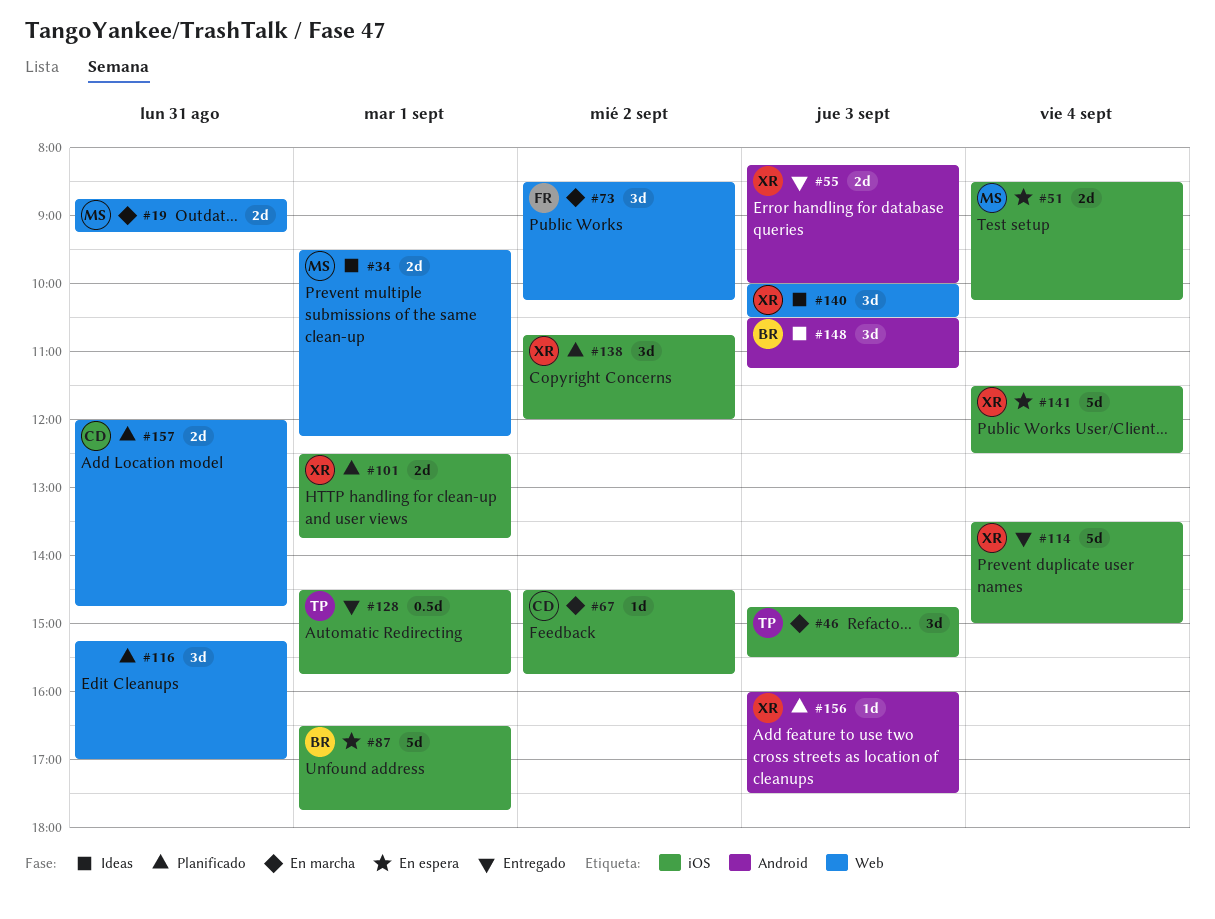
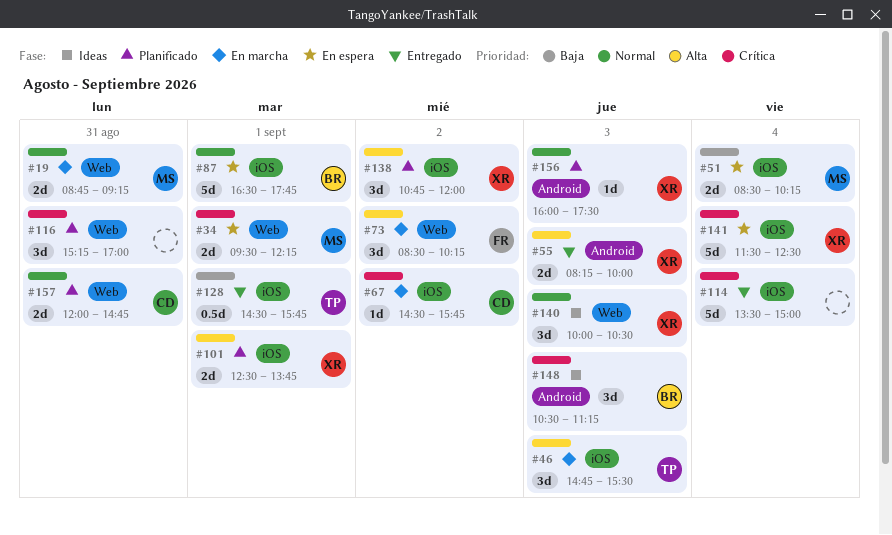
#34, status: Ideas -> En espera
#114, owner: XR -> none

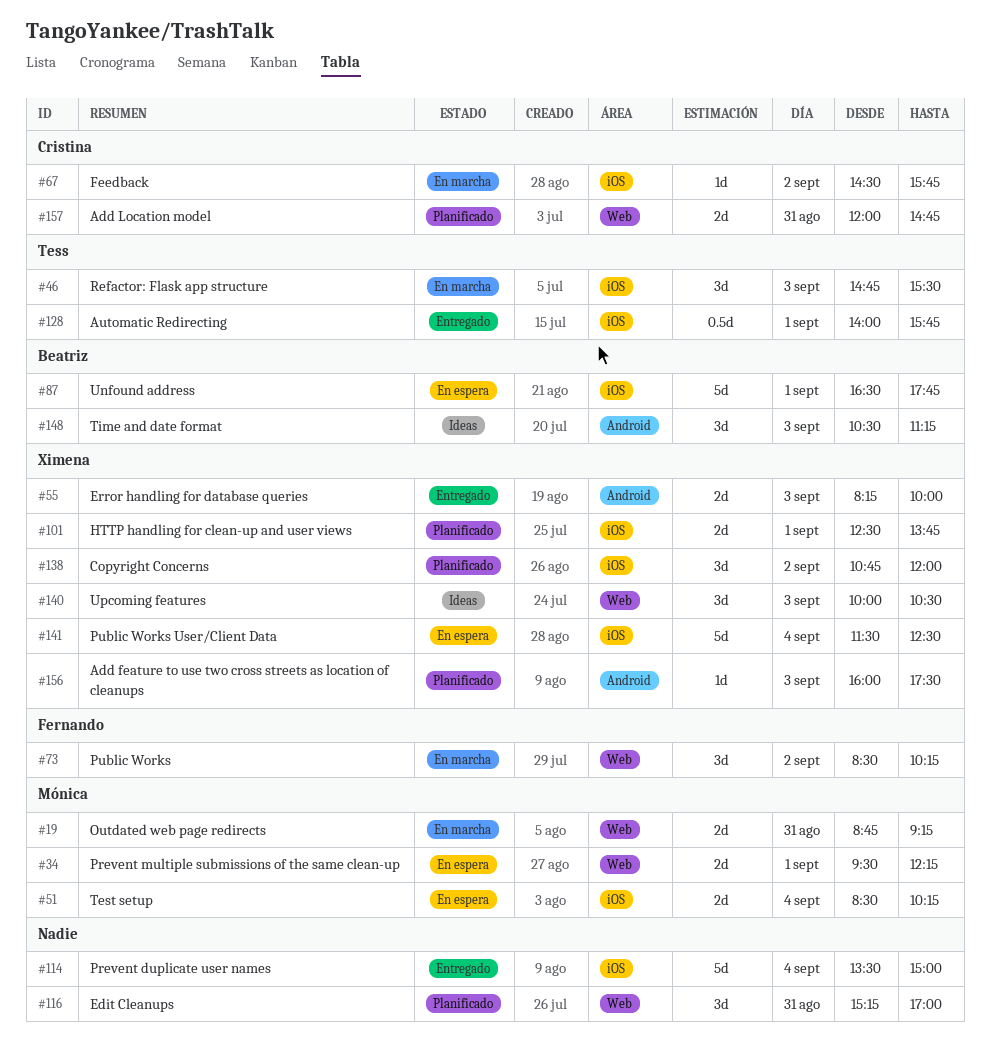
#128, begins: 14:30 -> 14:00

